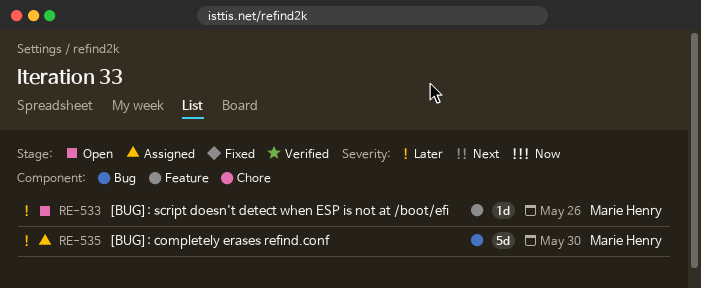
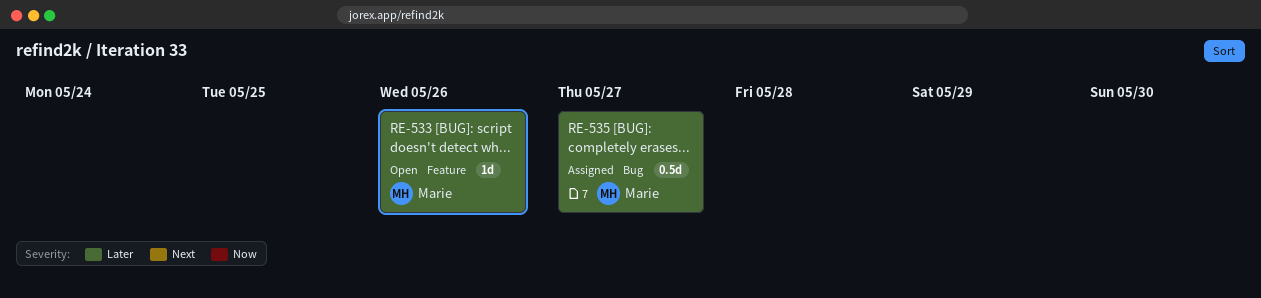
RE-535, estimate: 5d -> 0.5d
RE-535, due: May 30 -> May 27

